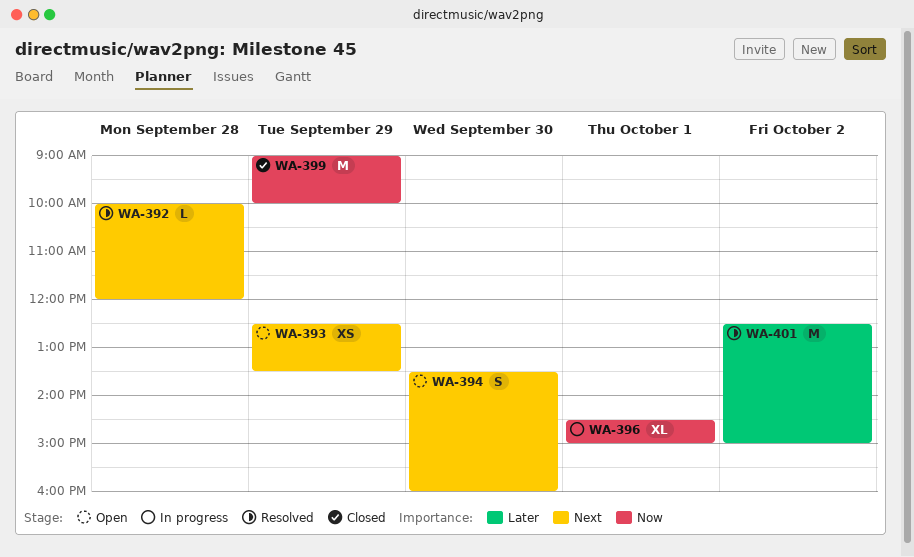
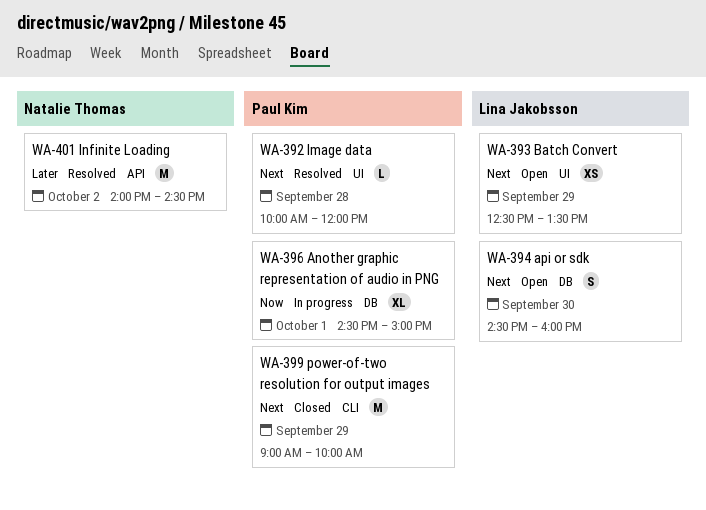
WA-394, begins: 13:30 -> 14:30
WA-399, priority: Now -> Next
WA-401, begins: 12:30 -> 14:00
WA-401, ends: 15:00 -> 14:30

